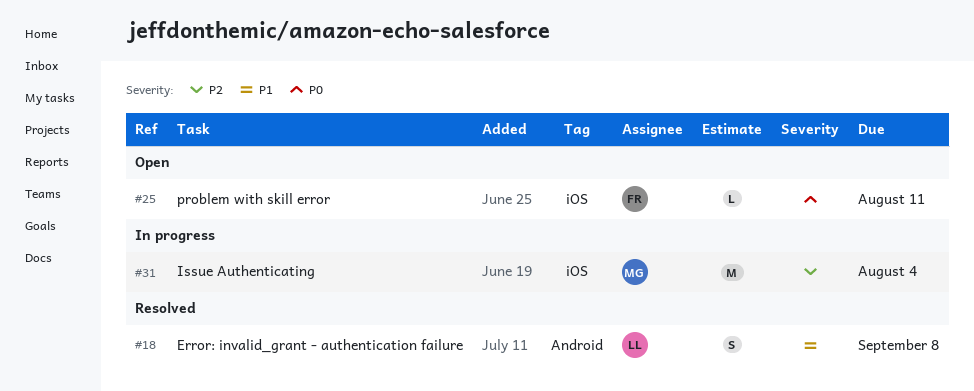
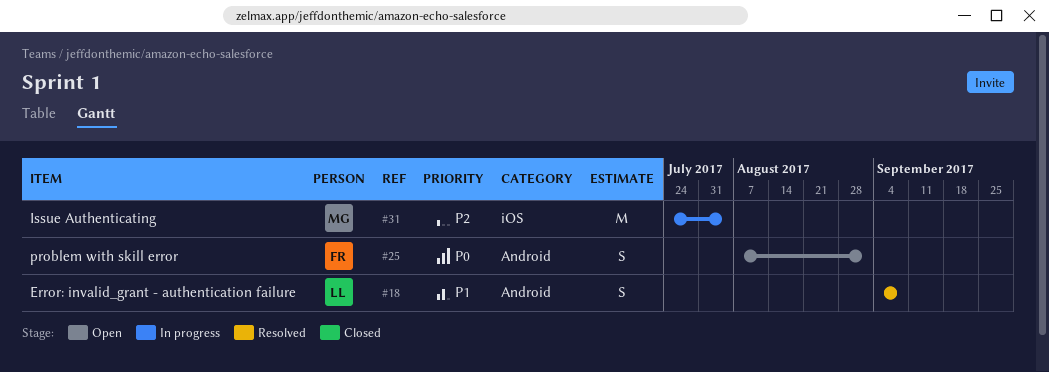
#25, label: iOS -> Android
#25, estimate: L -> S
#25, due: Aug 11 -> Sep 1

